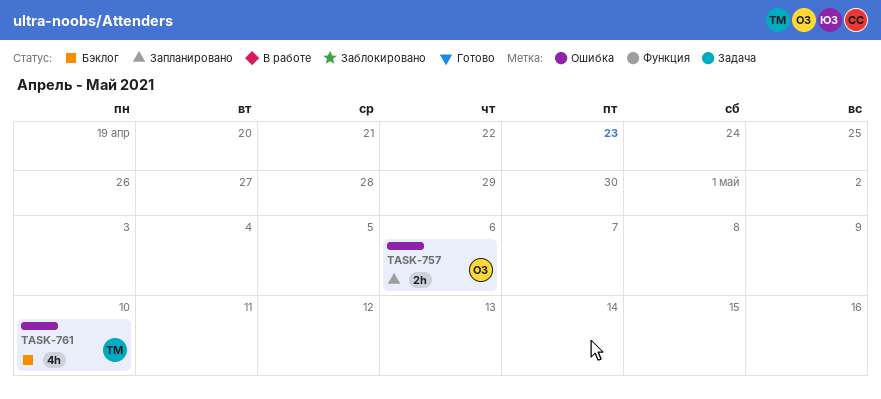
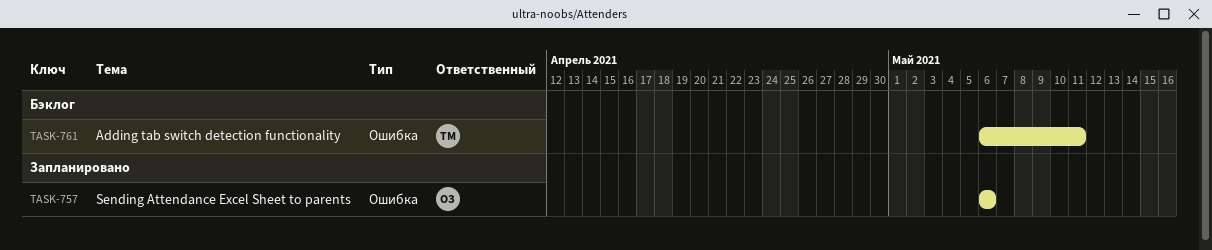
TASK-761, due: May 10 -> May 11

